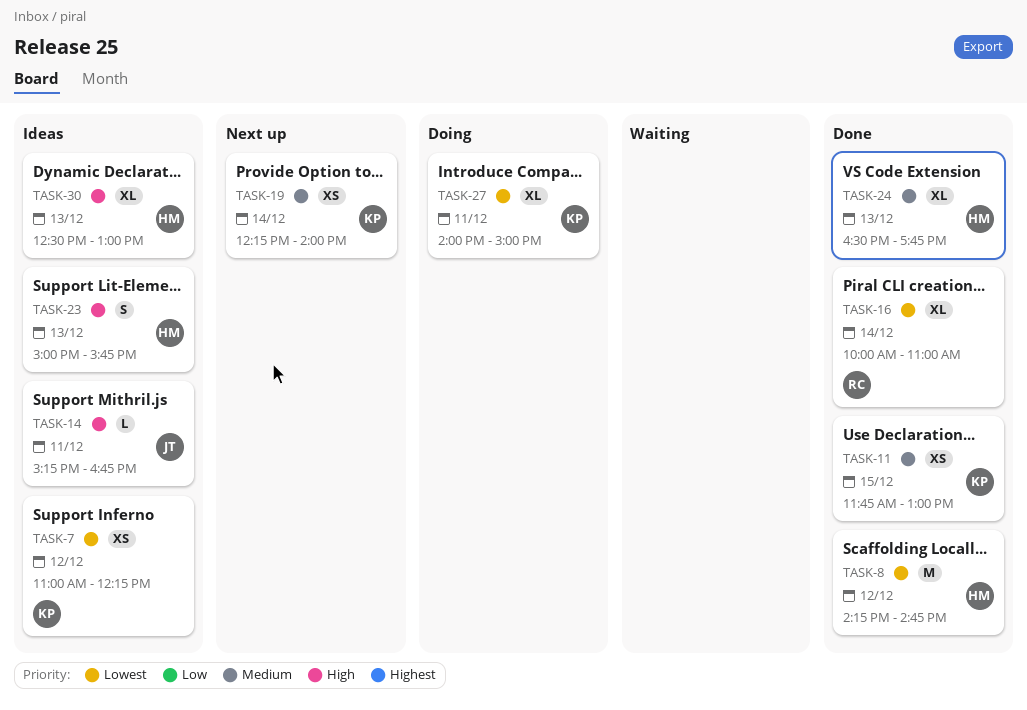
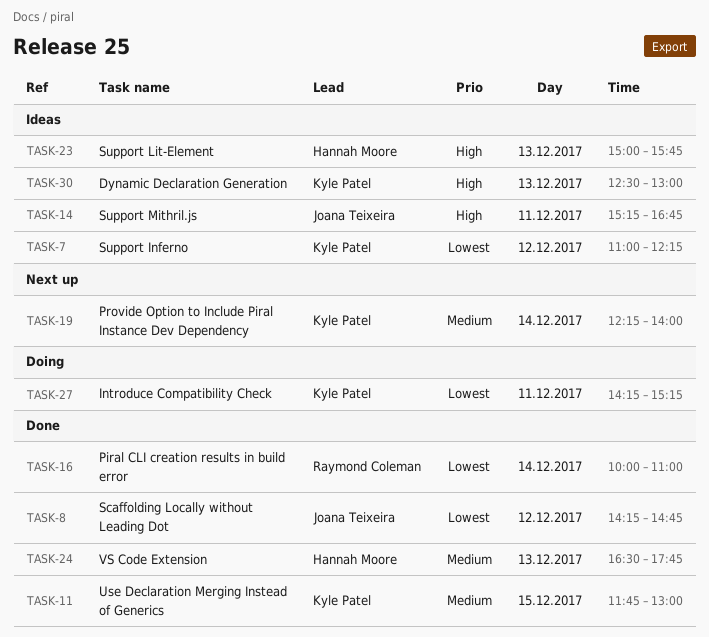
TASK-8, owner: Hannah Moore -> Joana Teixeira
TASK-27, begins: 14:00 -> 14:15
TASK-27, ends: 15:00 -> 15:15
TASK-30, owner: Hannah Moore -> Kyle Patel

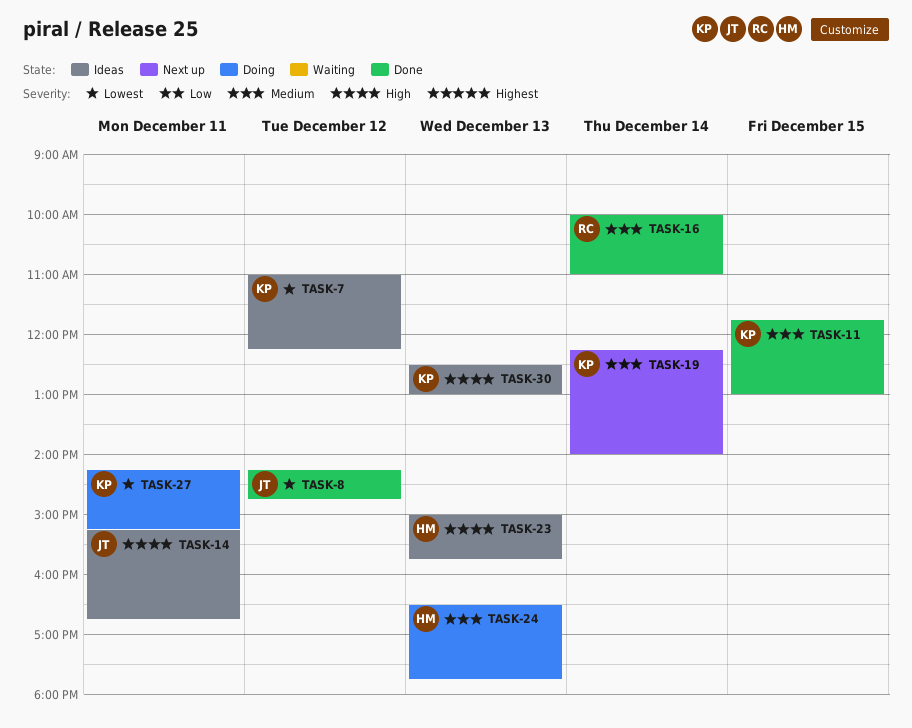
TASK-16, priority: Lowest -> Medium
TASK-24, status: Done -> Doing

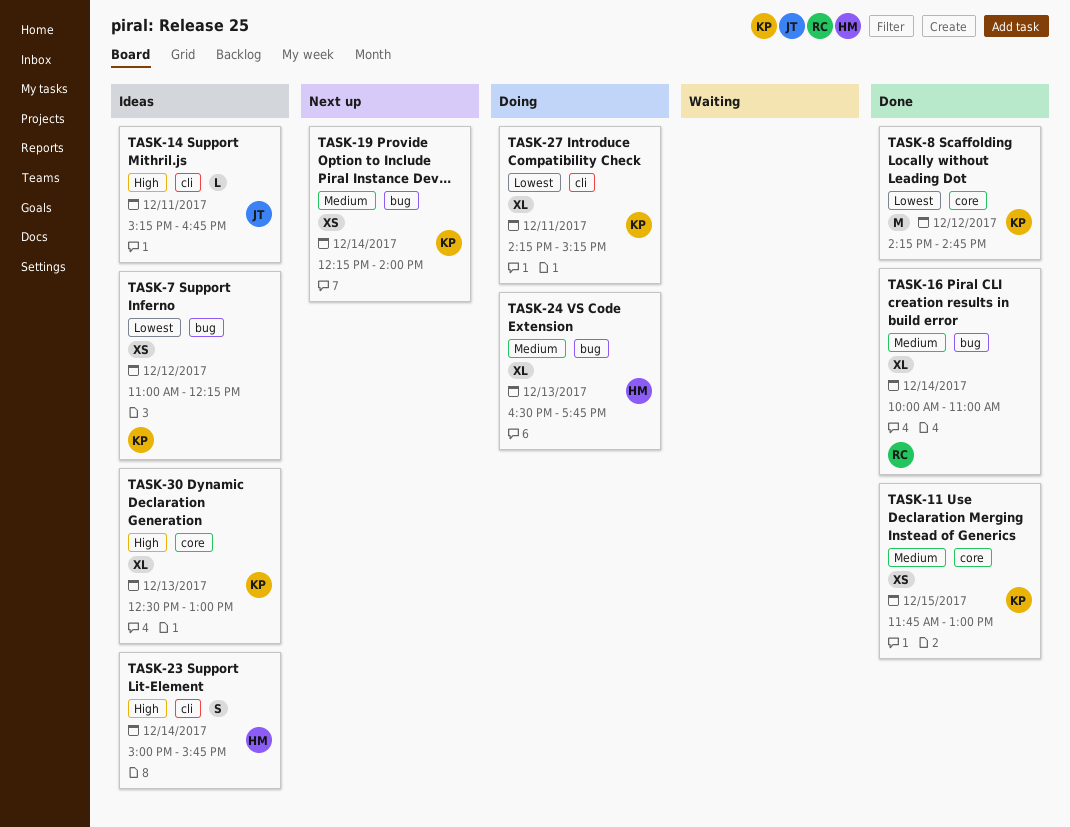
TASK-8, owner: JT -> KP
TASK-23, day: Dec 13 -> Dec 14

